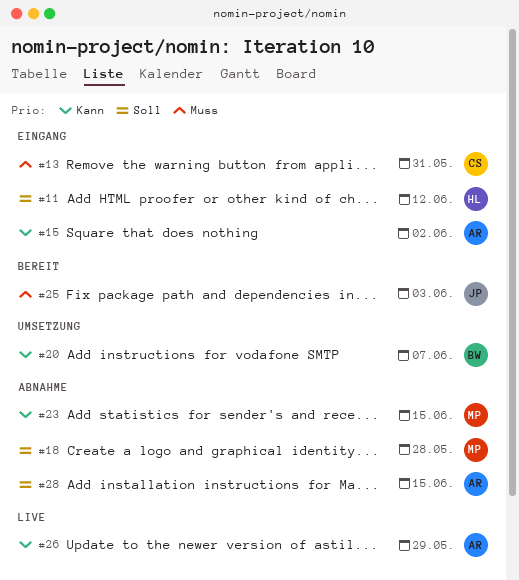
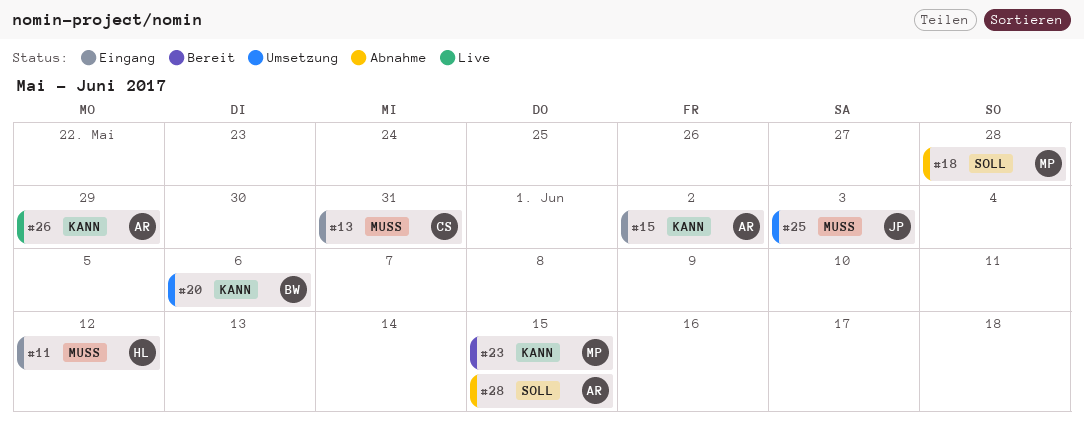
#11, priority: Soll -> Muss
#20, due: Jun 7 -> Jun 6
#23, status: Abnahme -> Bereit
#25, status: Bereit -> Umsetzung

